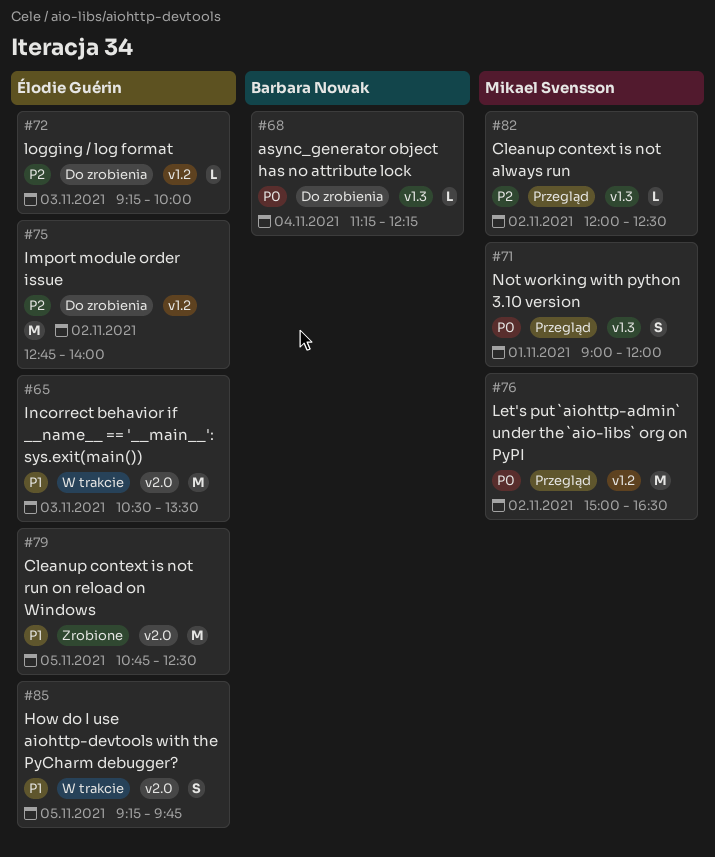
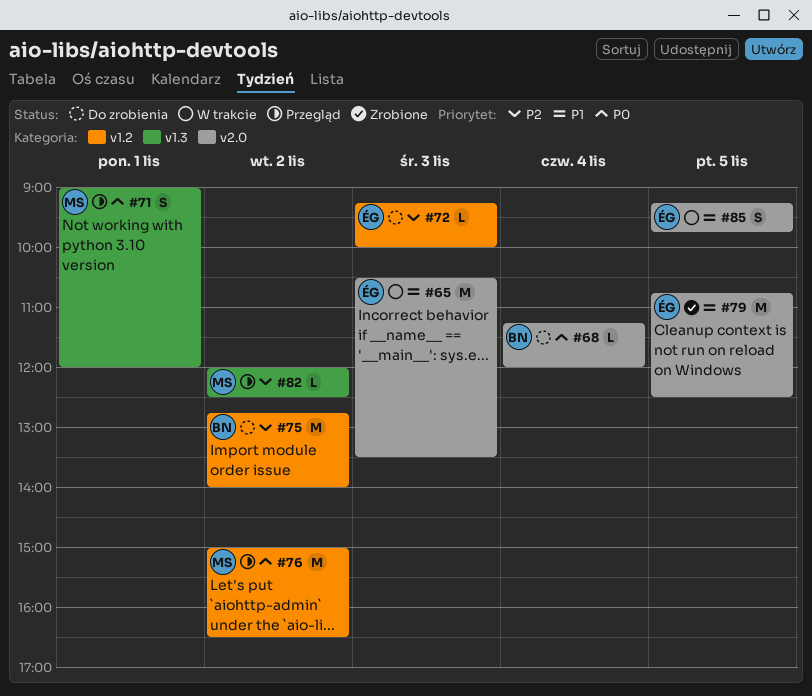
#68, label: v1.3 -> v2.0
#68, ends: 12:15 -> 12:00
#75, owner: Élodie Guérin -> Barbara Nowak

